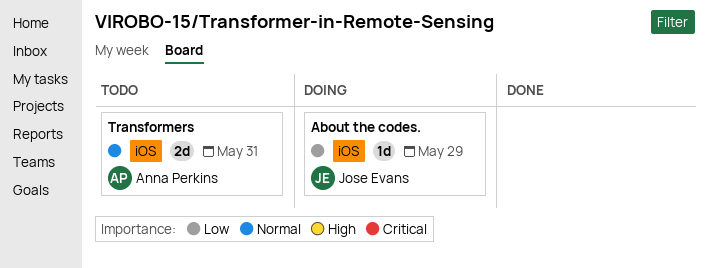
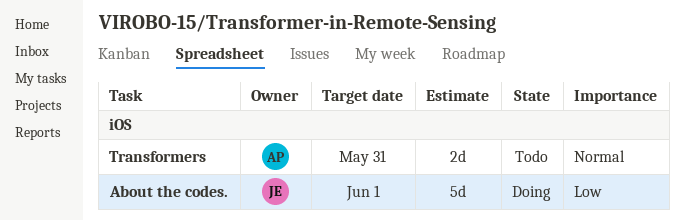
About the codes., estimate: 1d -> 5d
About the codes., due: May 29 -> Jun 1

